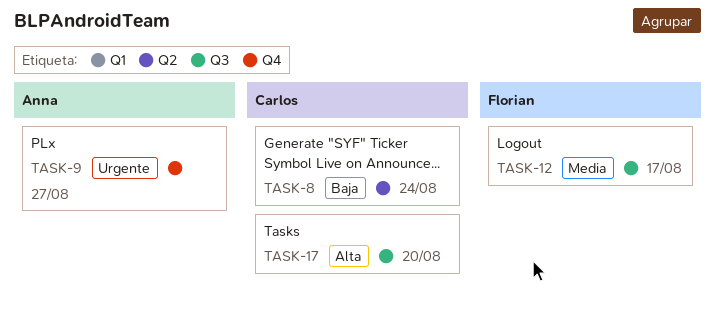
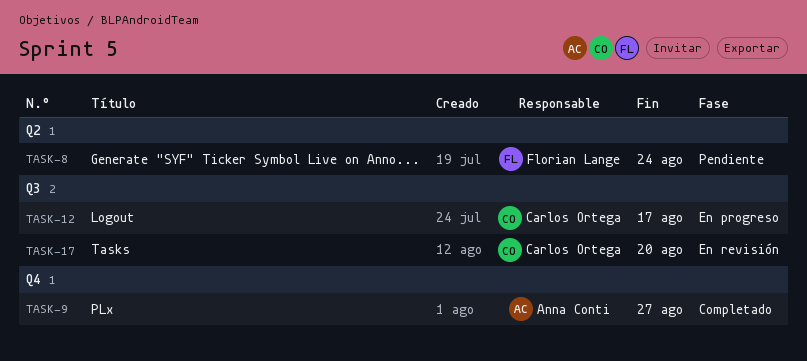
TASK-8, owner: Carlos Ortega -> Florian Lange
TASK-12, owner: Florian Lange -> Carlos Ortega

